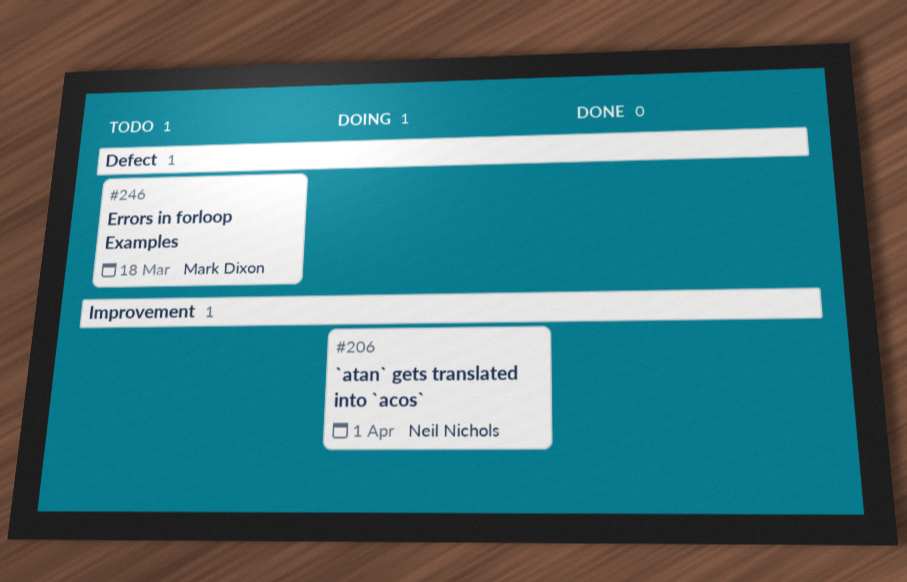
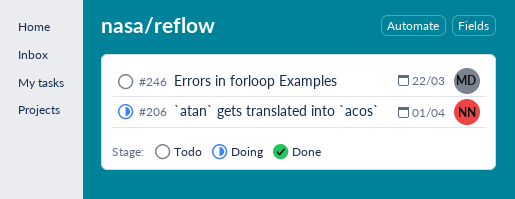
#246, due: Mar 18 -> Mar 22

